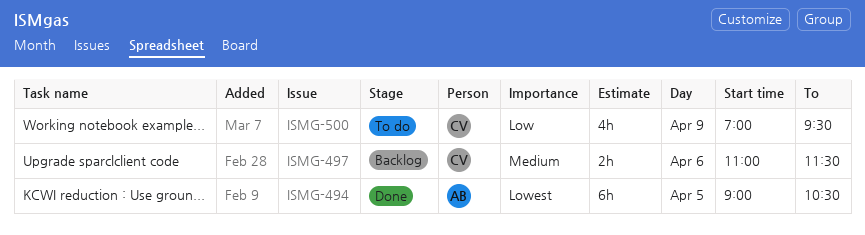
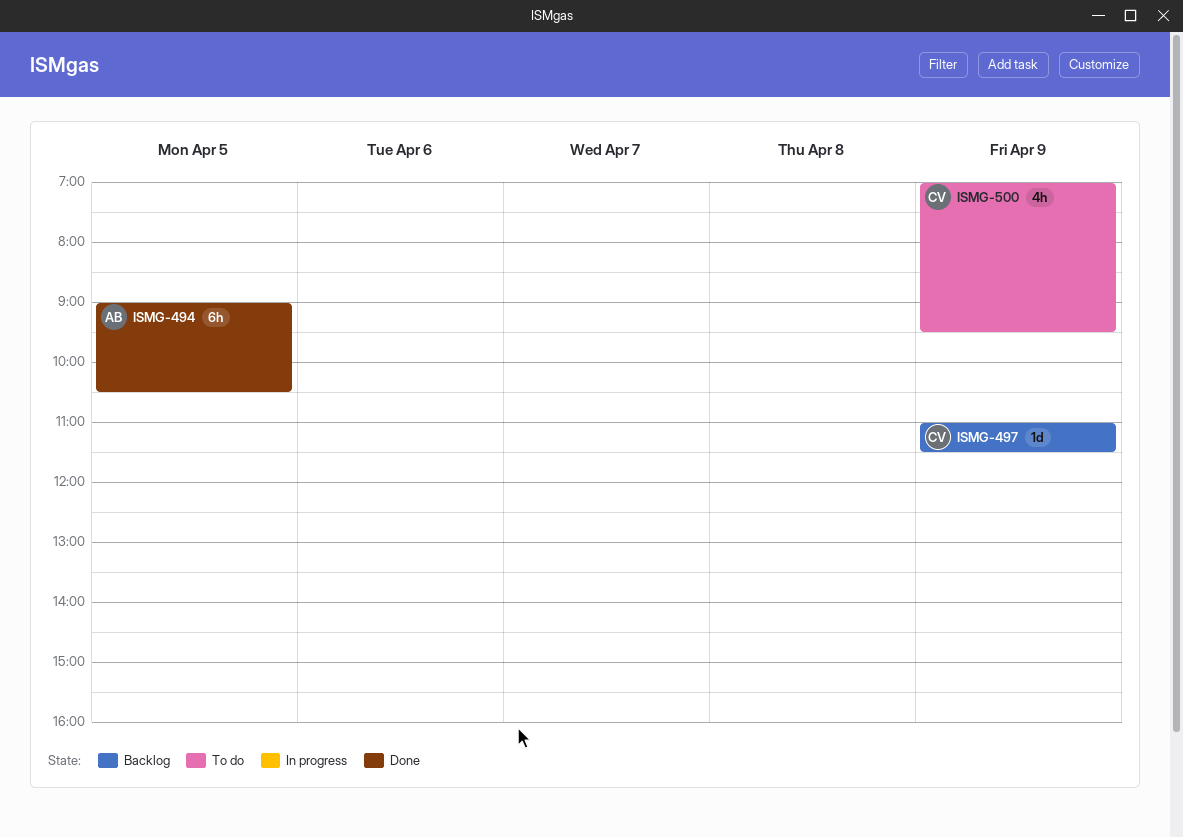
ISMG-497, estimate: 2h -> 1d
ISMG-497, day: Apr 6 -> Apr 9

